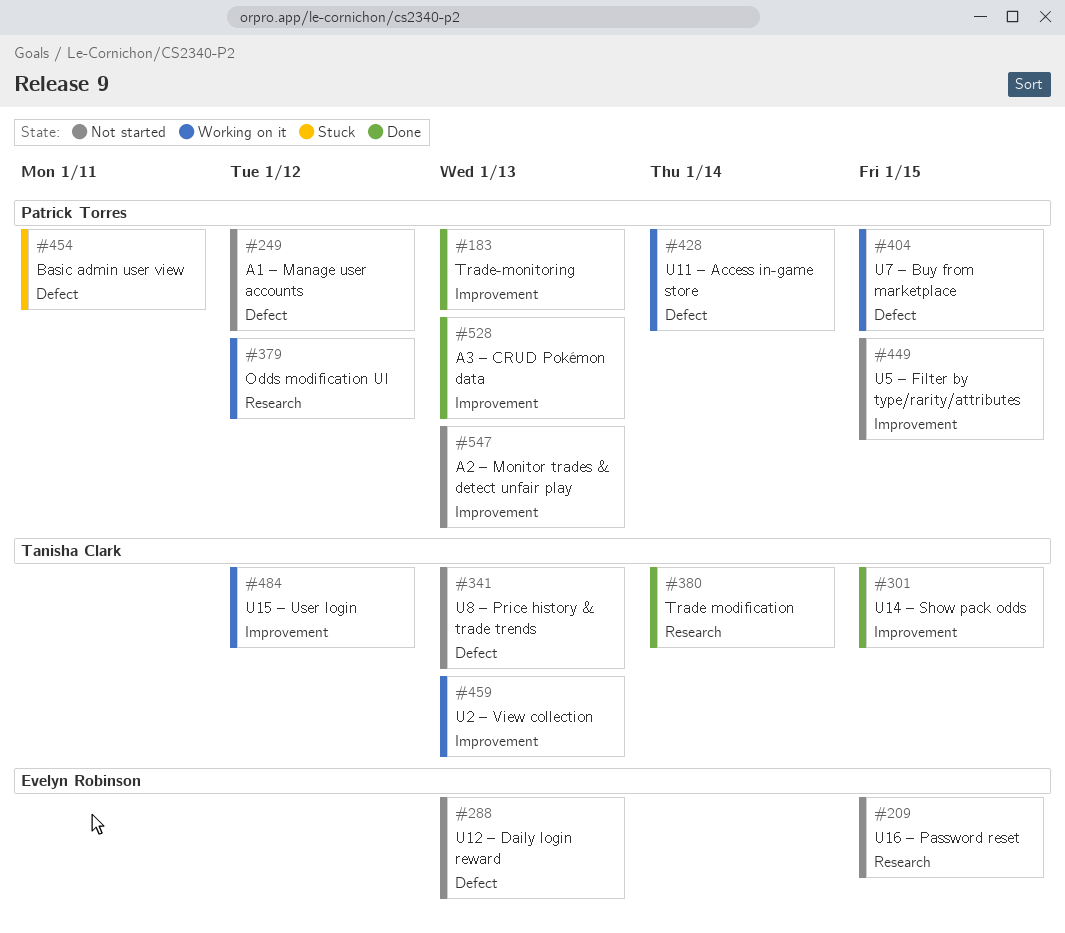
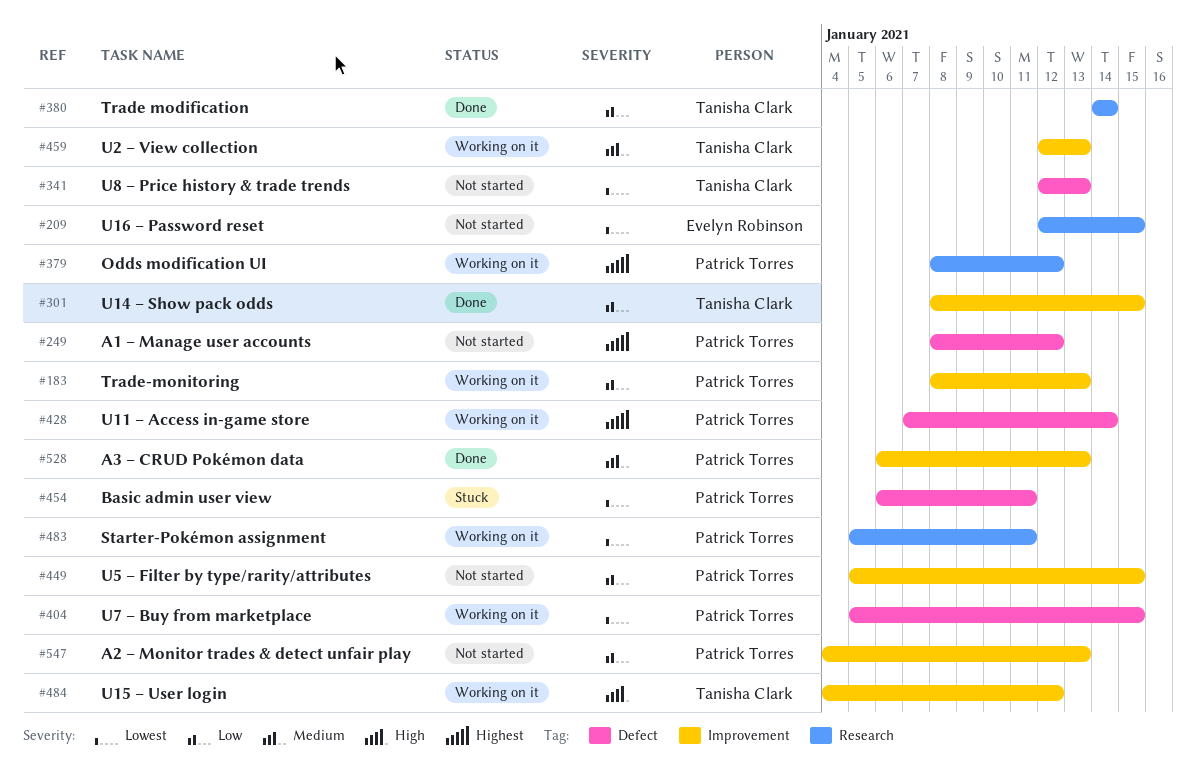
#183, status: Done -> Working on it
#288: present -> none
#483: none -> present

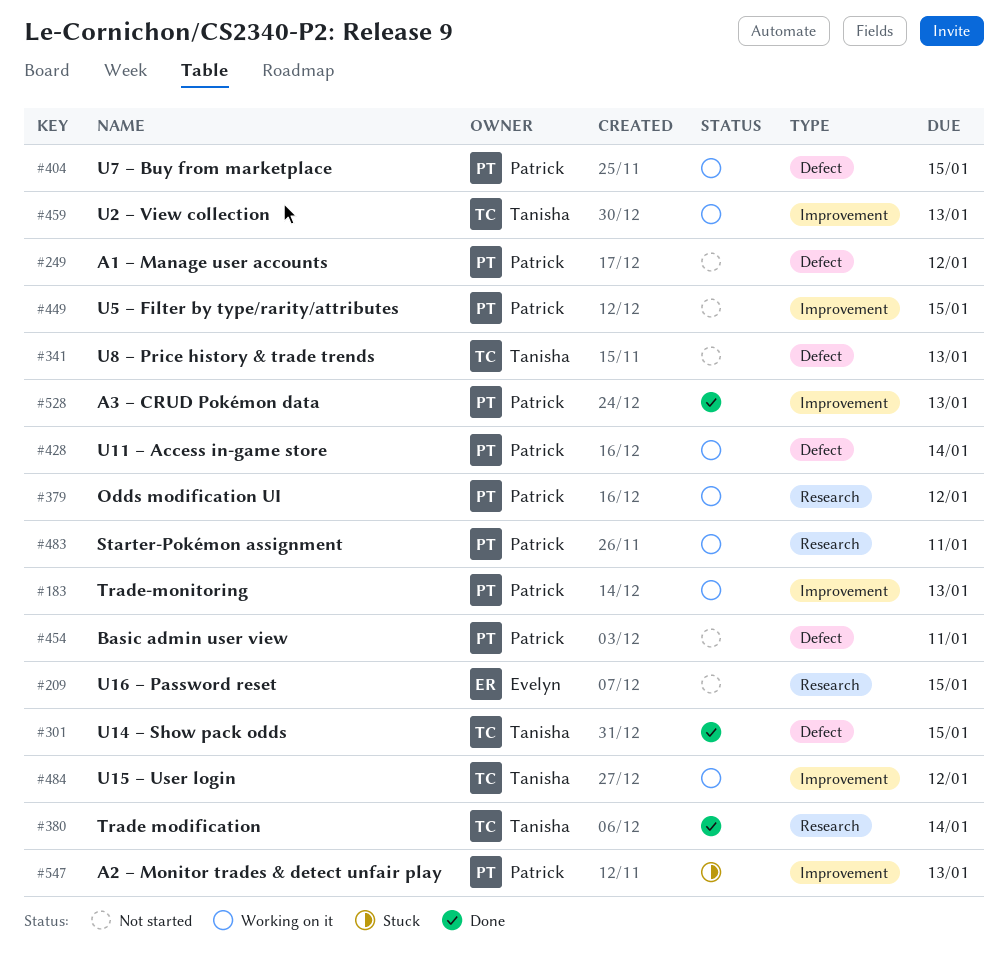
#301, label: Improvement -> Defect
#454, status: Stuck -> Not started
#547, status: Not started -> Stuck

